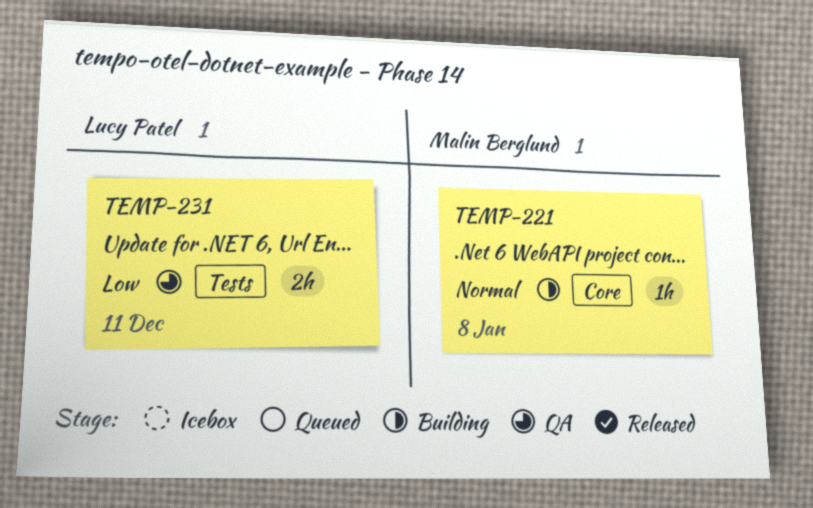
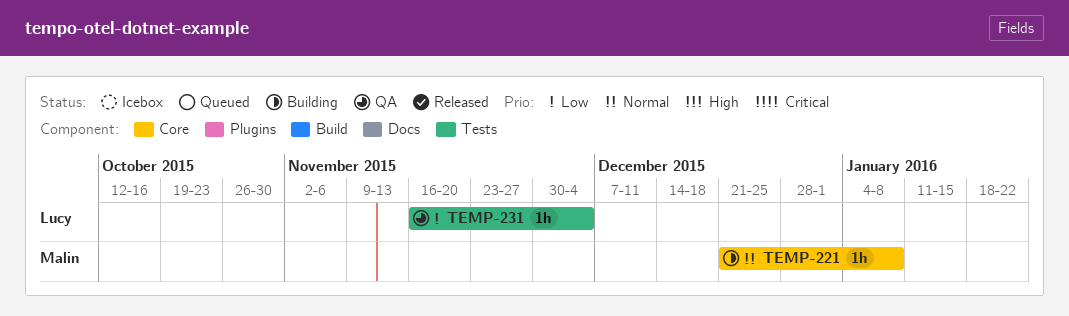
TEMP-231, estimate: 2h -> 1h
TEMP-231, due: Dec 11 -> Dec 4

